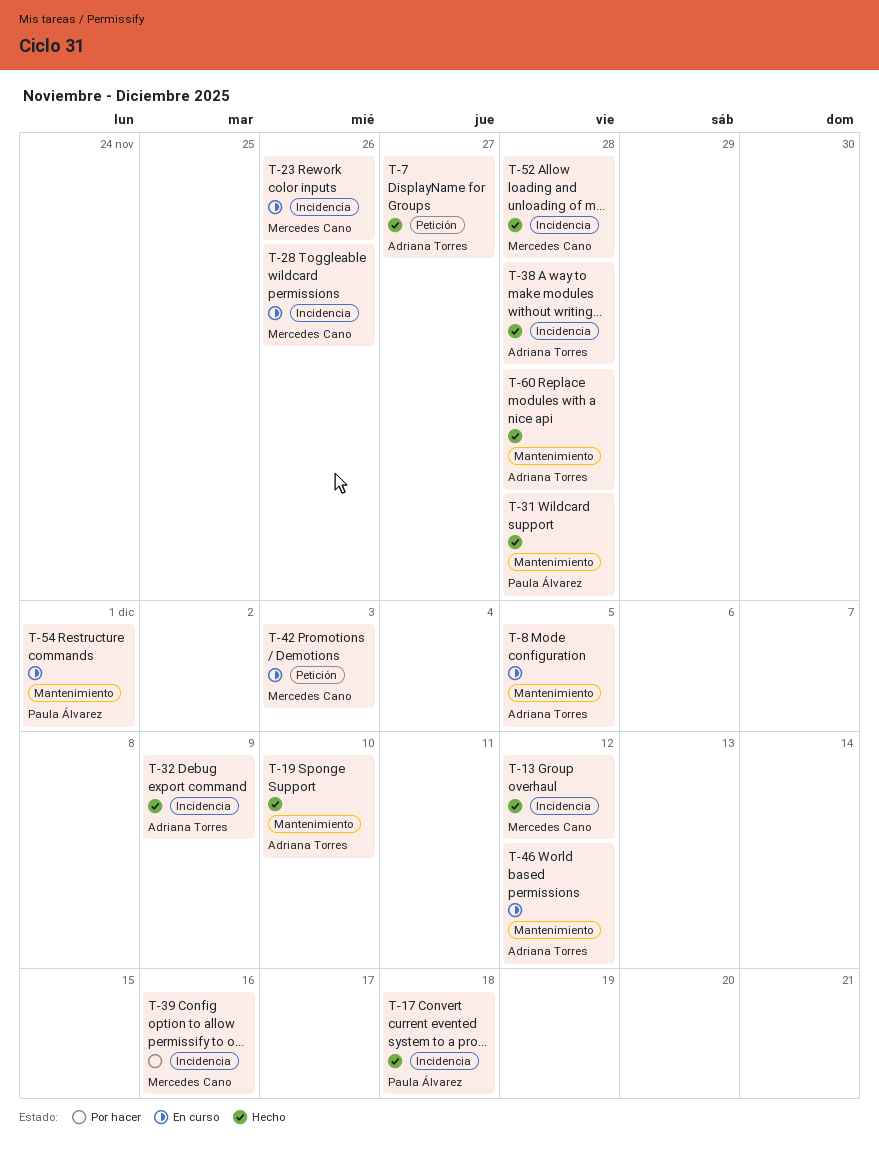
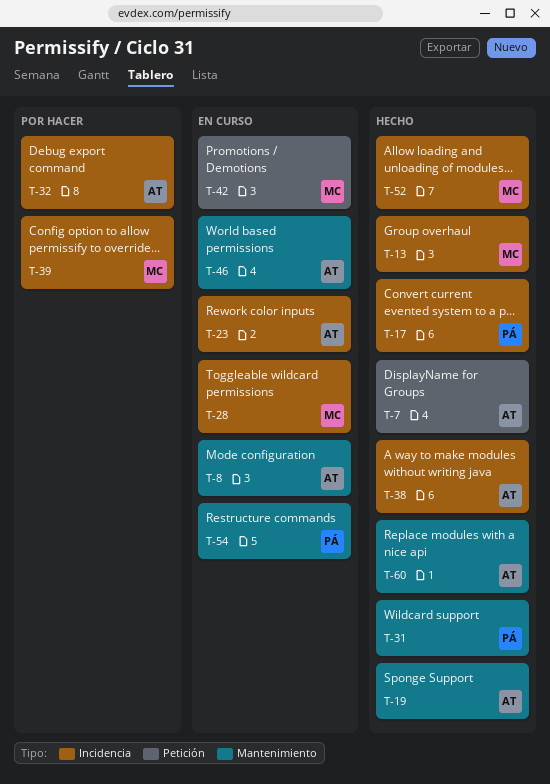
T-23, owner: Mercedes Cano -> Adriana Torres
T-32, status: Hecho -> Por hacer

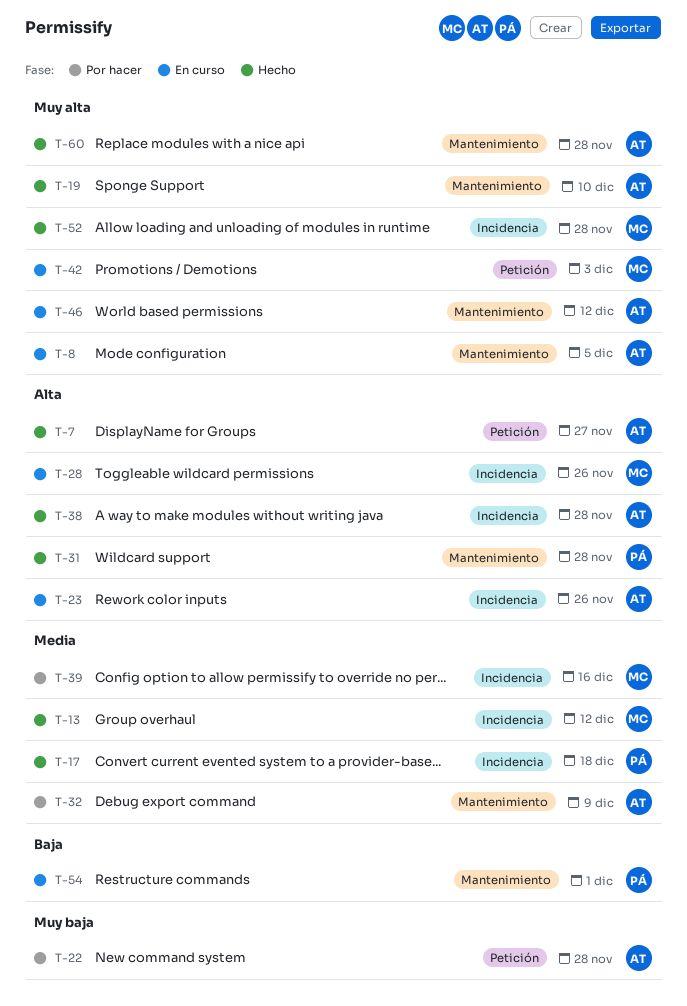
T-22: none -> present
T-32, label: Incidencia -> Mantenimiento

